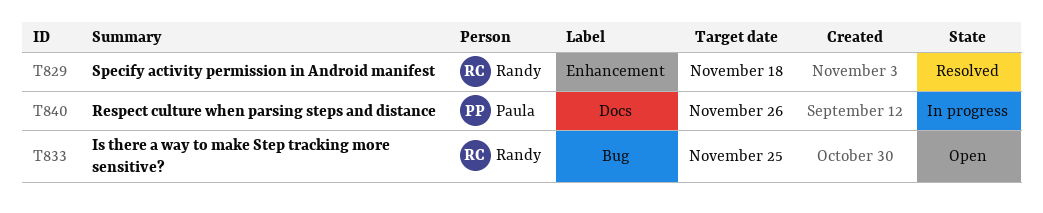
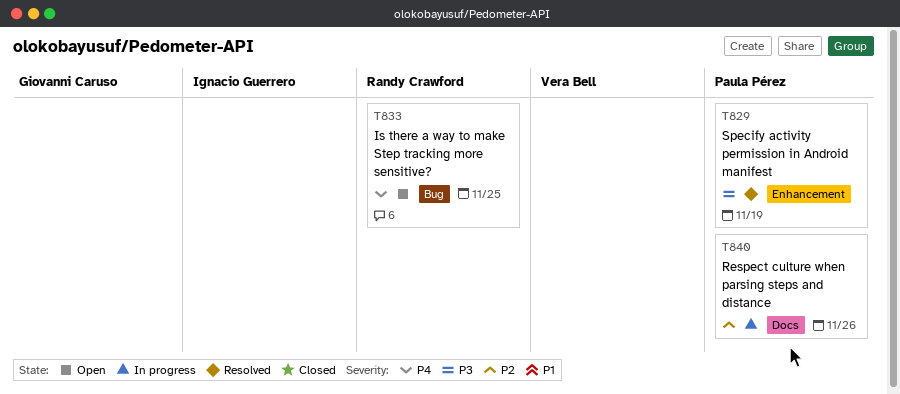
T829, owner: Randy Crawford -> Paula Pérez
T829, due: Nov 18 -> Nov 19

